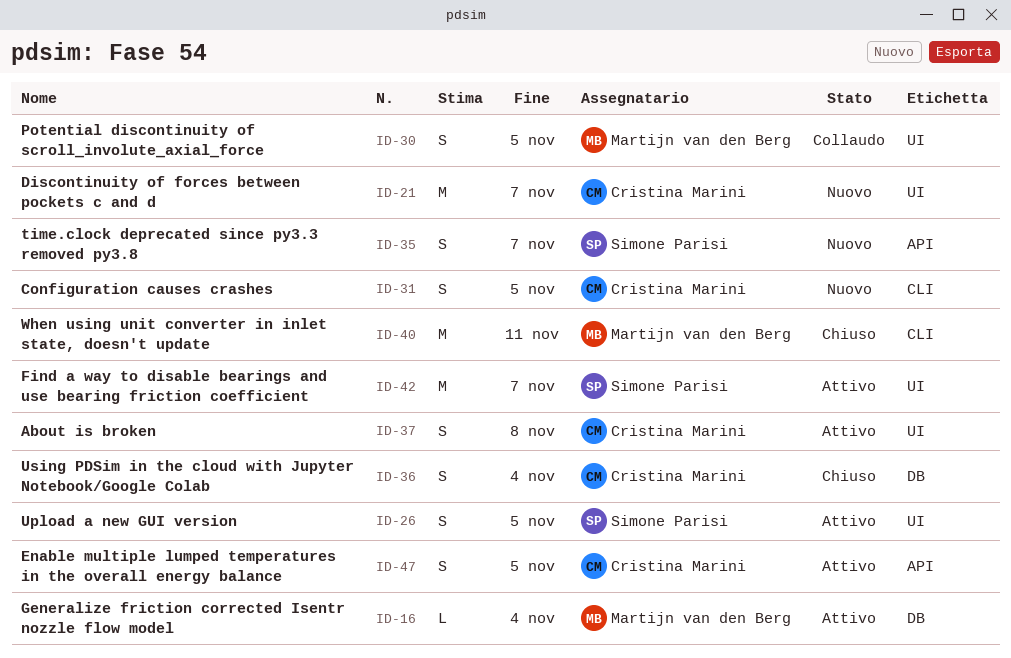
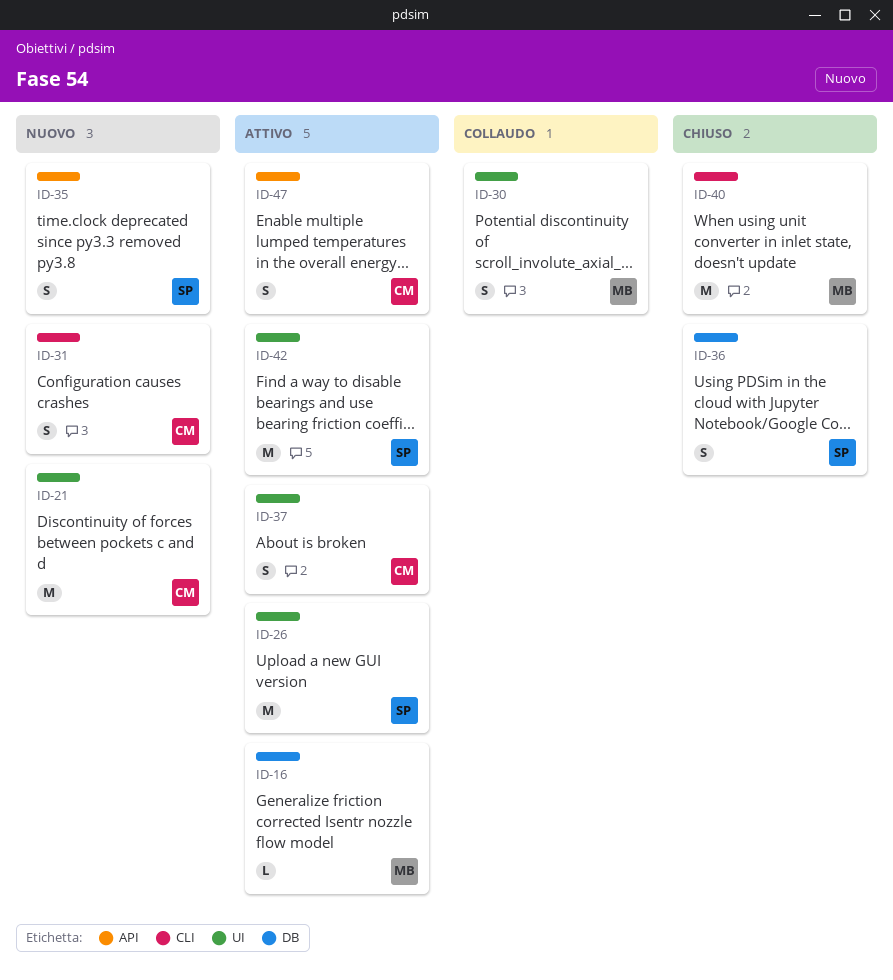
ID-26, estimate: S -> M
ID-36, owner: Cristina Marini -> Simone Parisi

